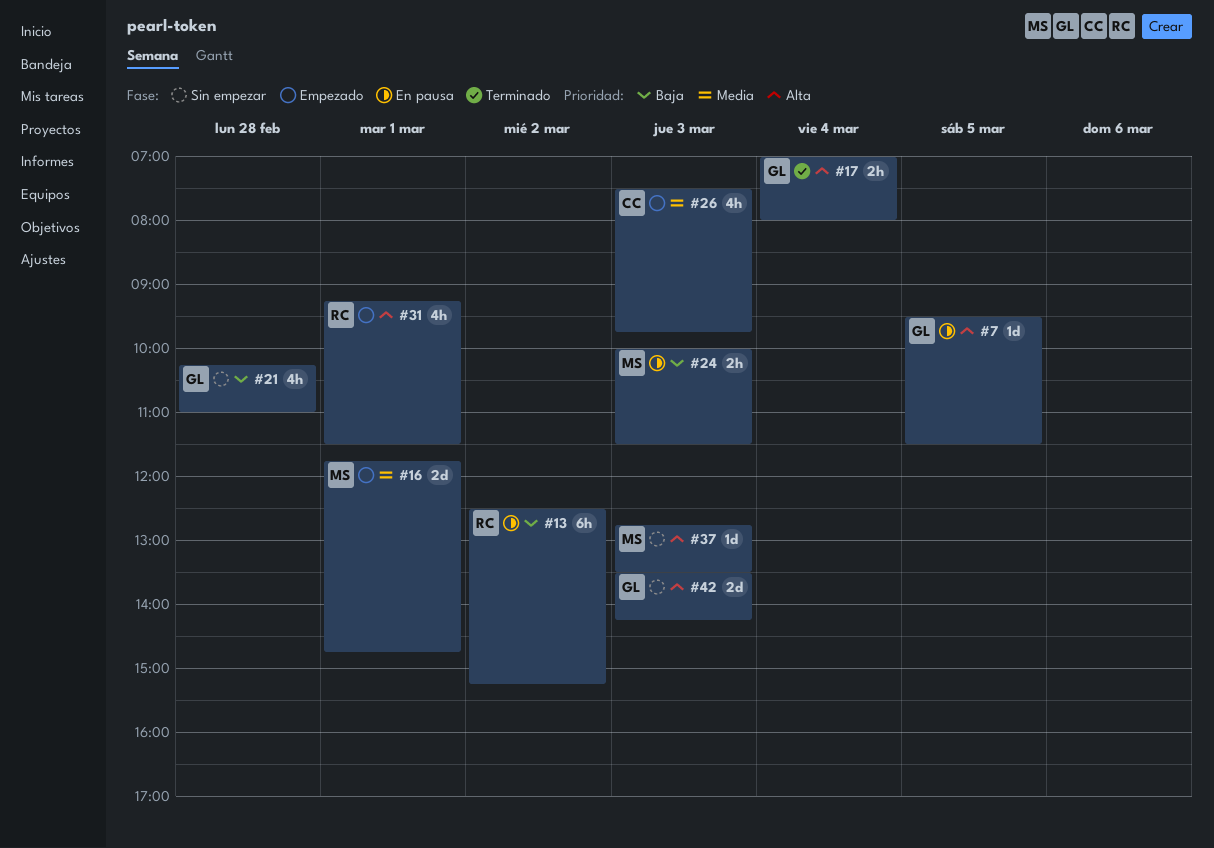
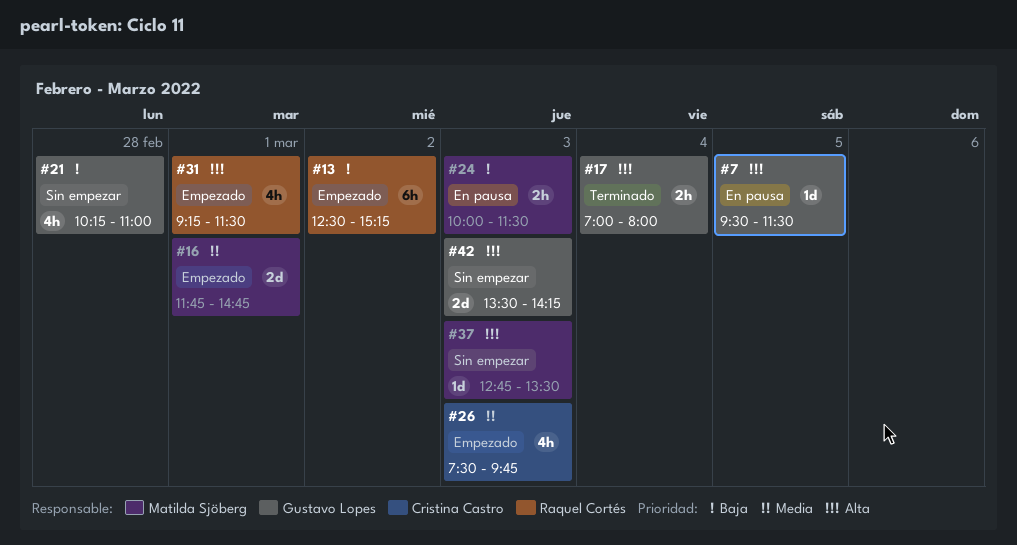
#13, status: En pausa -> Empezado

